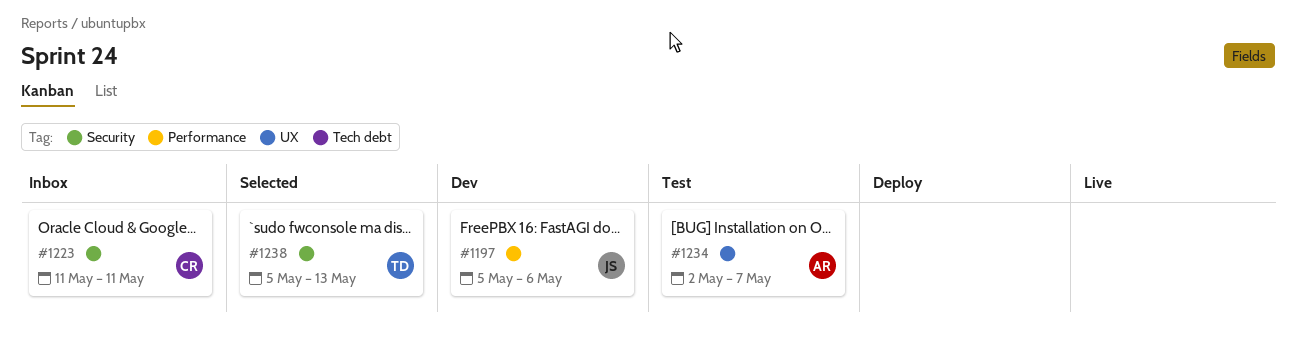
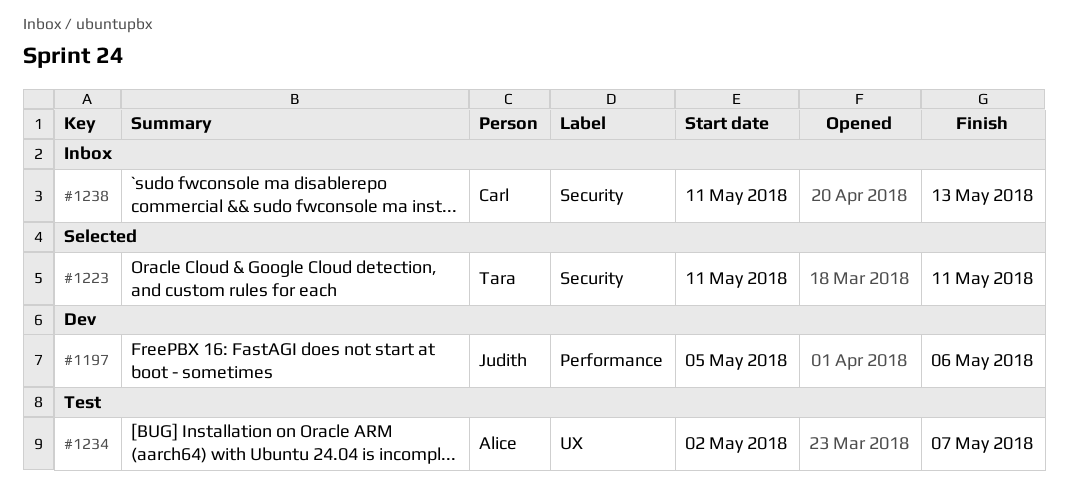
#1223, status: Inbox -> Selected
#1223, owner: Carl -> Tara
#1238, status: Selected -> Inbox
#1238, owner: Tara -> Carl
#1238, start: May 5 -> May 11

